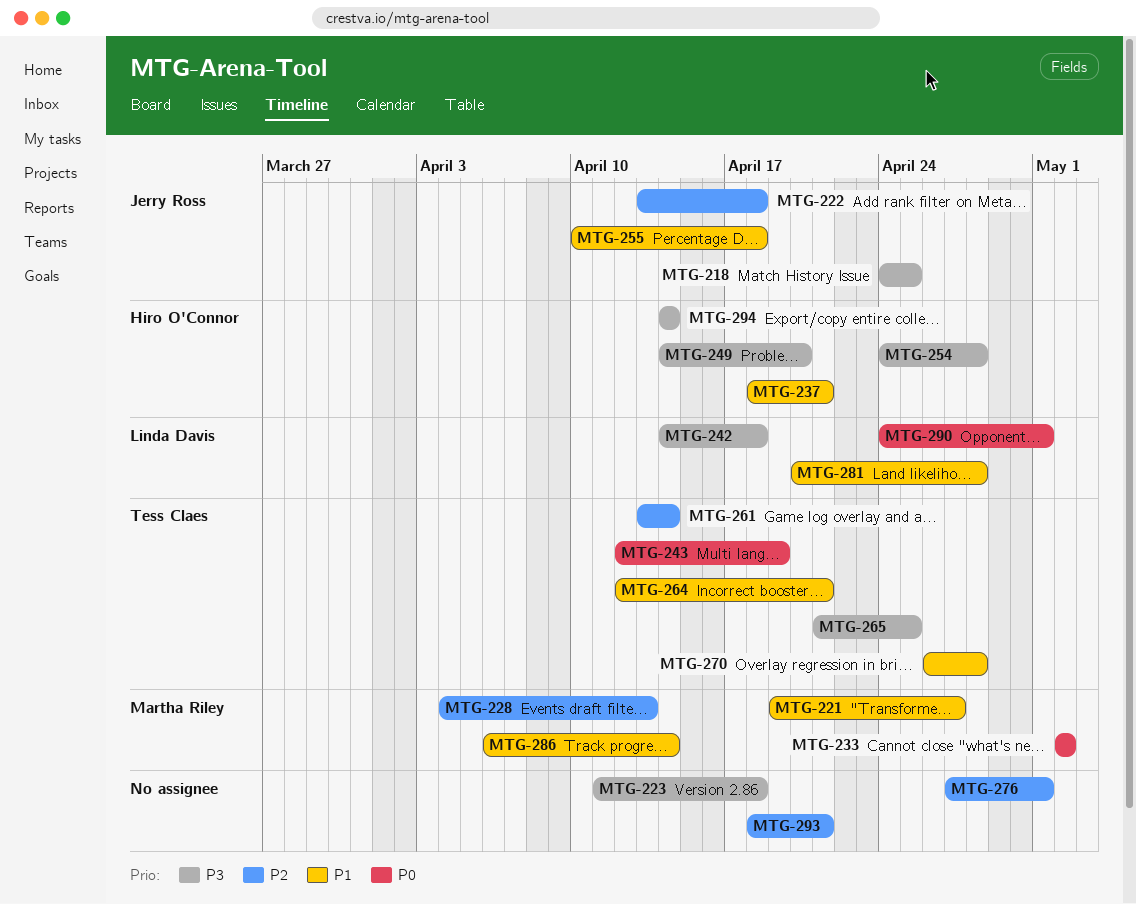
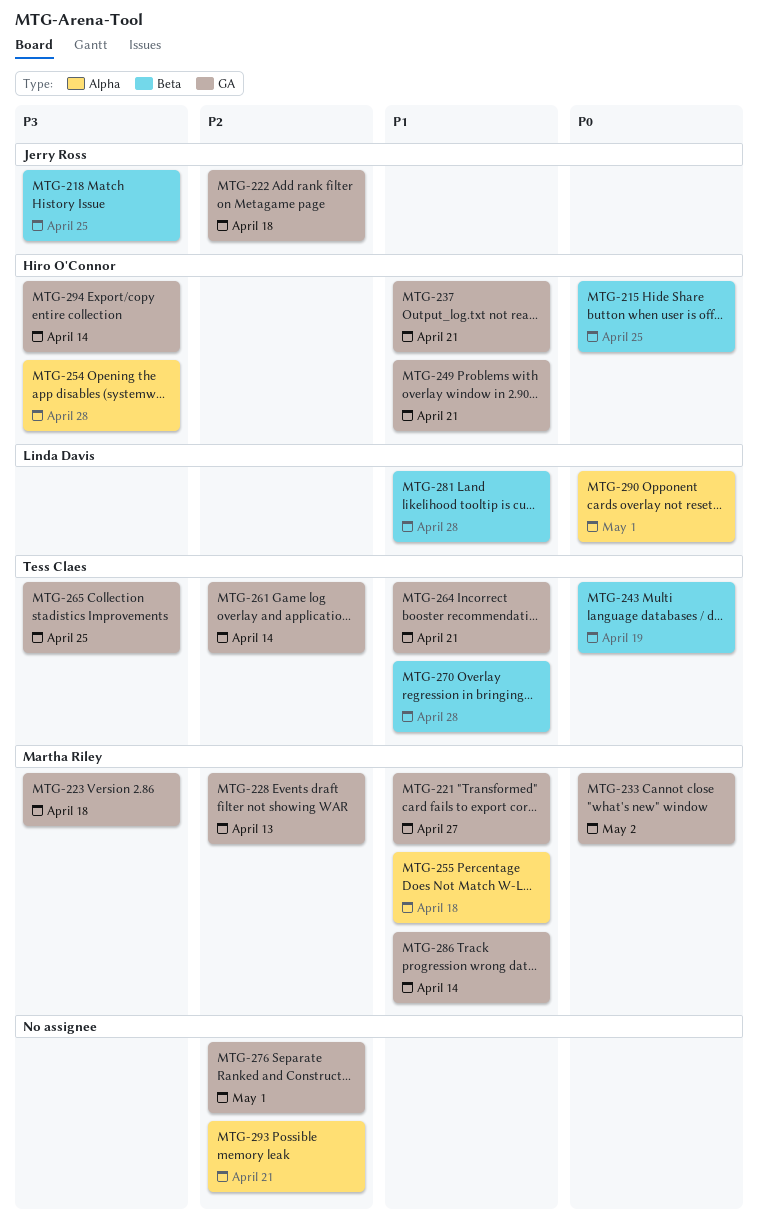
MTG-215: none -> present
MTG-223, owner: none -> Martha Riley
MTG-242: present -> none
MTG-249, priority: P3 -> P1
MTG-249, due: Apr 20 -> Apr 21
MTG-255, owner: Jerry Ross -> Martha Riley

